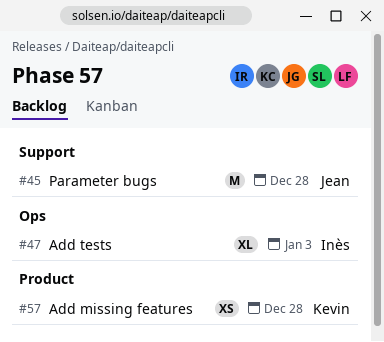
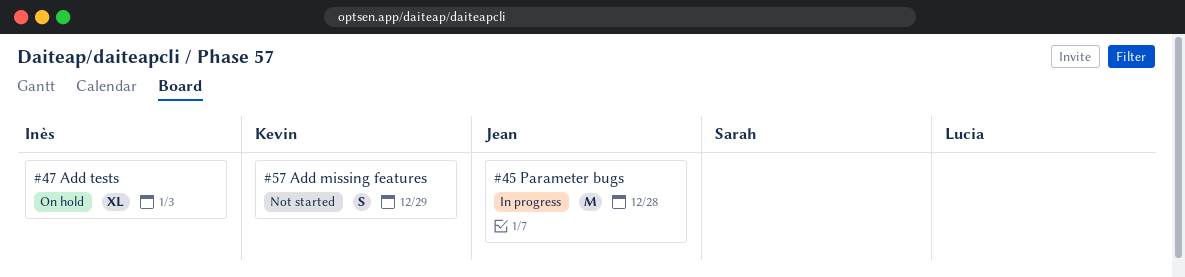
#57, estimate: XS -> S
#57, due: Dec 28 -> Dec 29

